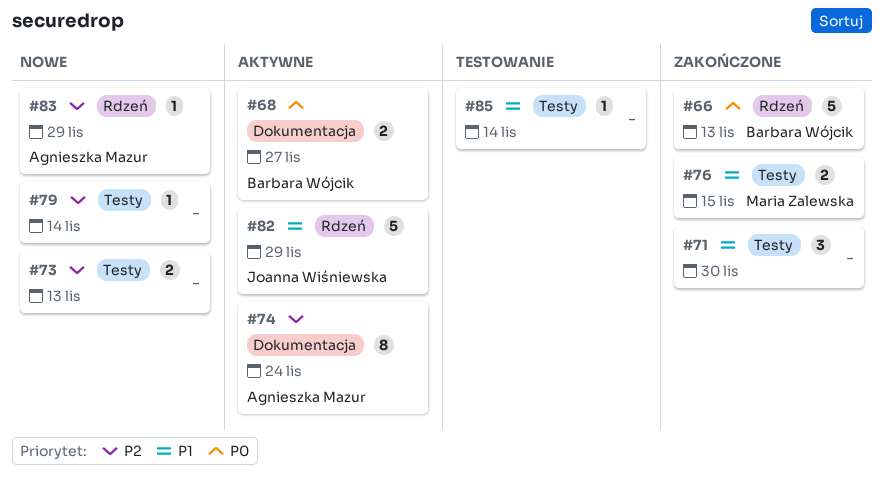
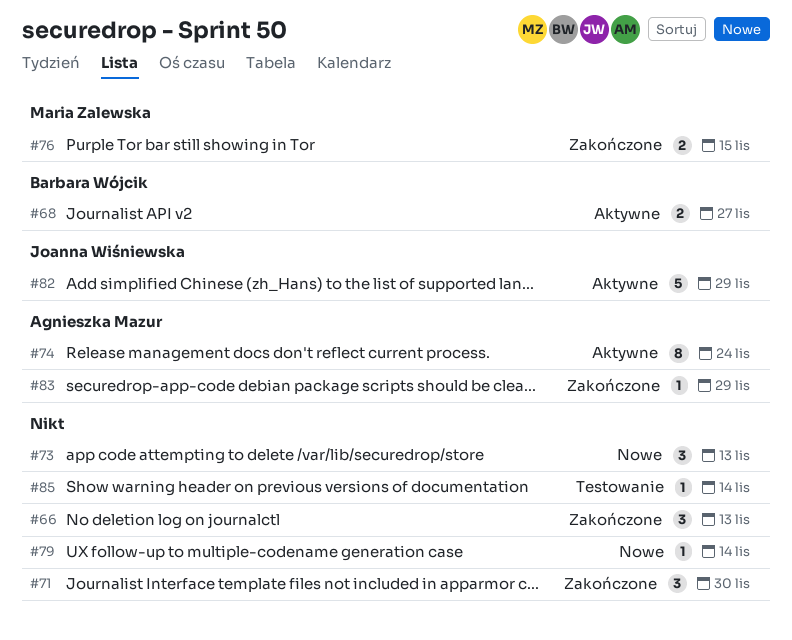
#66, owner: Barbara Wójcik -> none
#66, estimate: 5 -> 3
#73, estimate: 2 -> 3
#83, status: Nowe -> Zakończone

